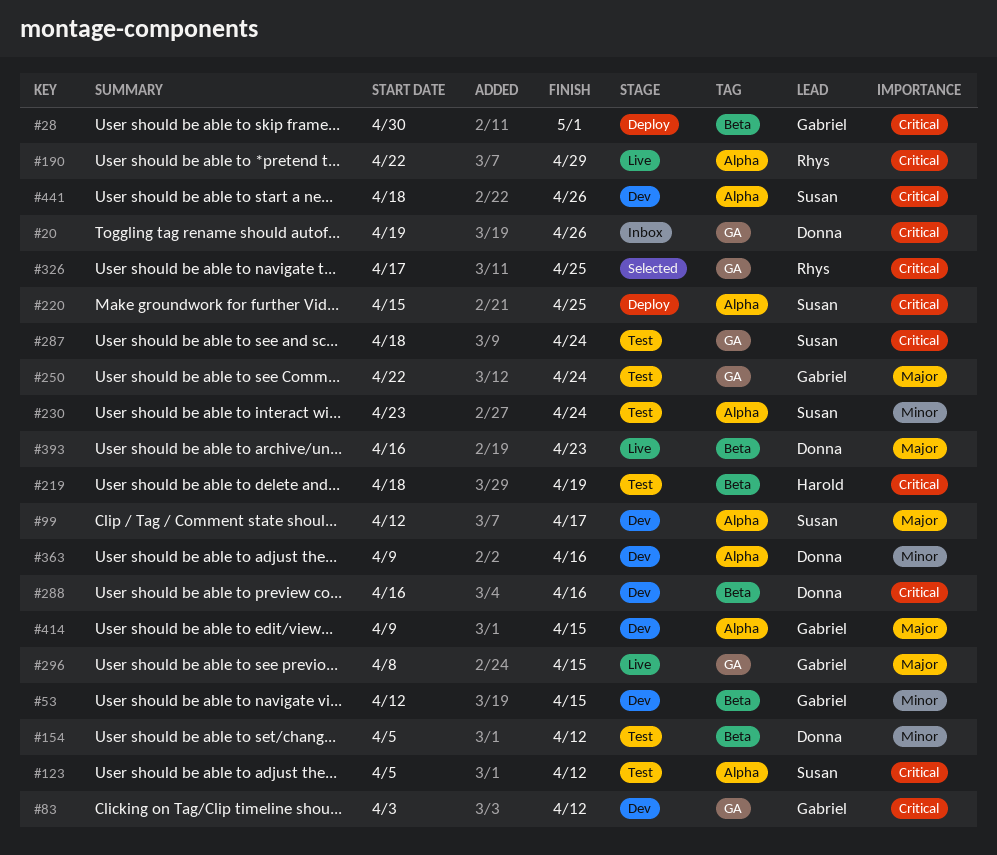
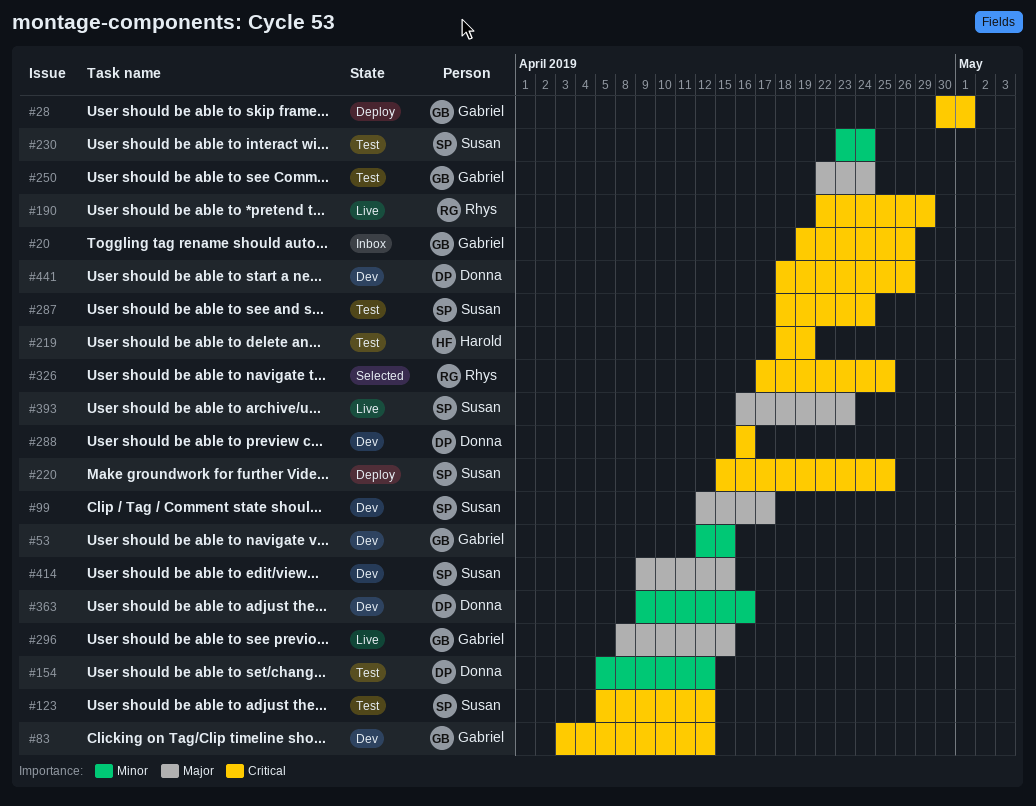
#20, owner: Donna -> Gabriel
#393, owner: Donna -> Susan
#414, owner: Gabriel -> Susan
#441, owner: Susan -> Donna

